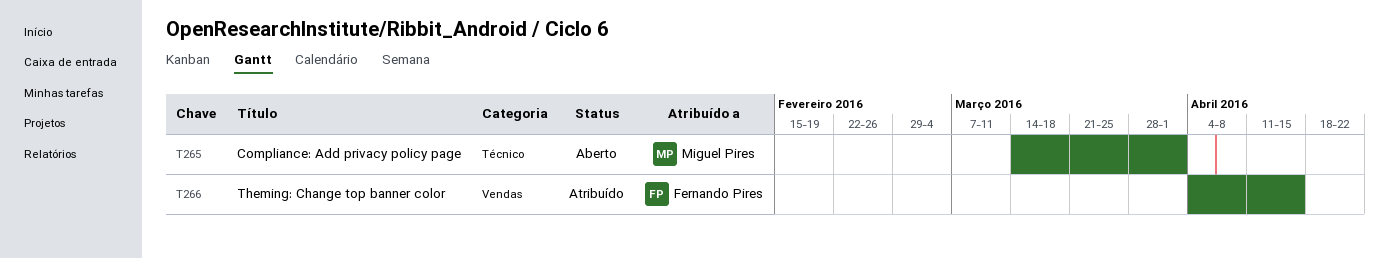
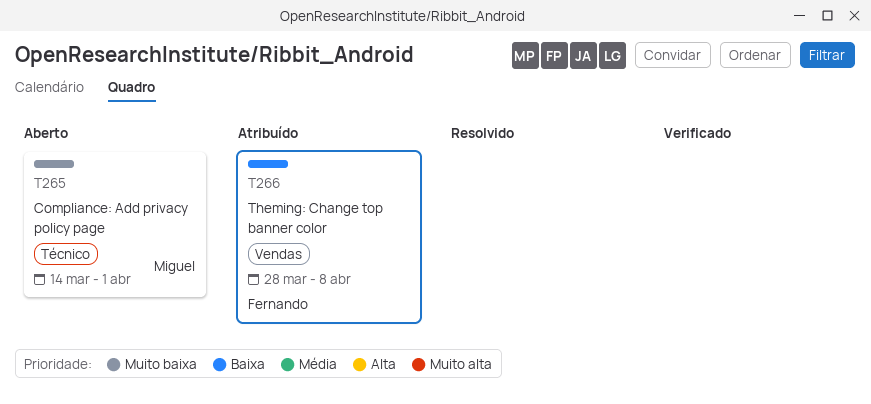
T266, start: Apr 4 -> Mar 28
T266, due: Apr 15 -> Apr 8

